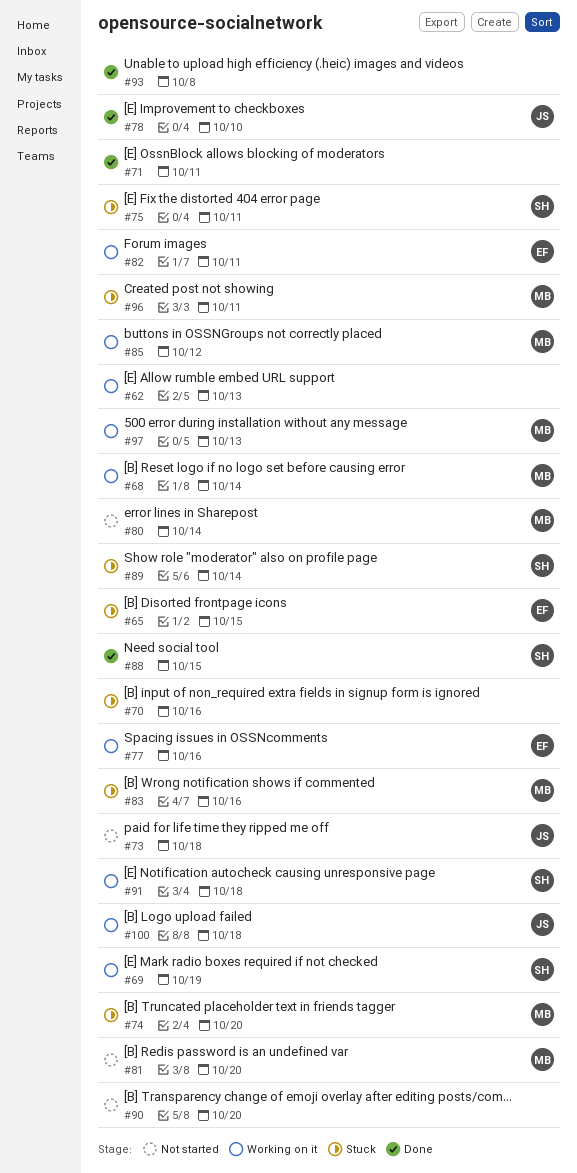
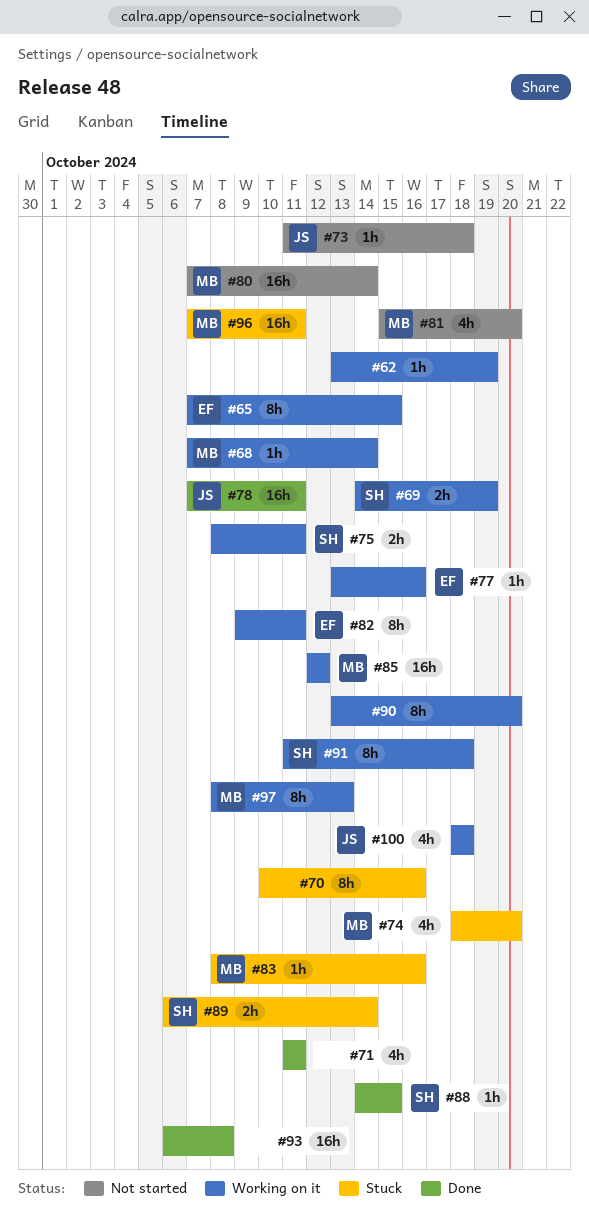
#62, due: Oct 13 -> Oct 19
#65, status: Stuck -> Working on it
#75, status: Stuck -> Working on it
#78, due: Oct 10 -> Oct 11
#90, status: Not started -> Working on it

